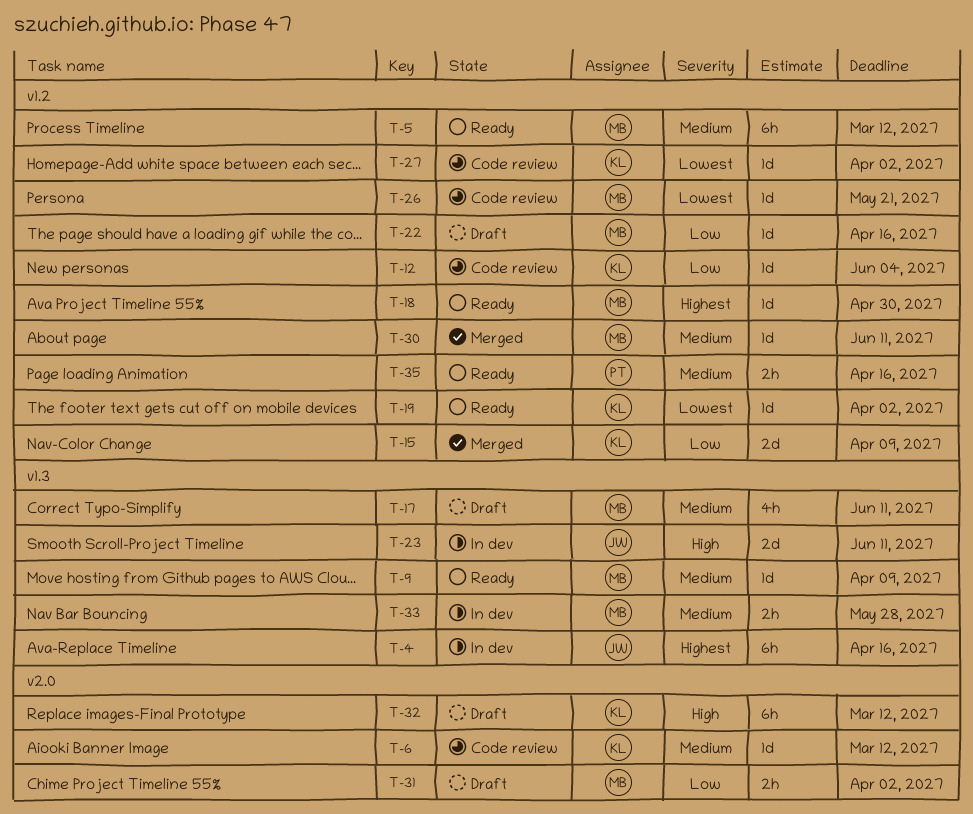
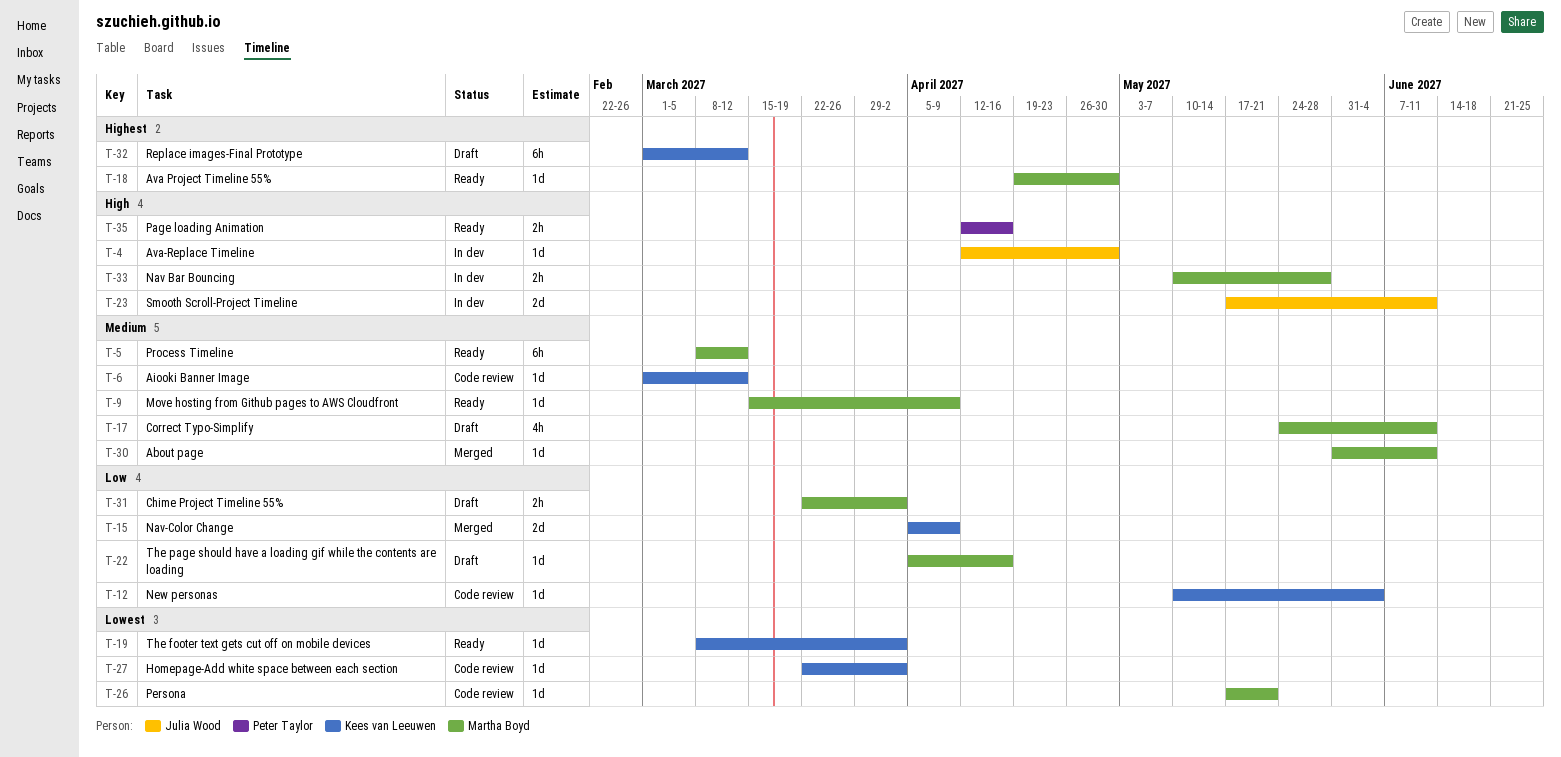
T-4, priority: Highest -> High
T-4, estimate: 6h -> 1d
T-4, due: Apr 16 -> Apr 30
T-32, priority: High -> Highest
T-33, priority: Medium -> High
T-35, priority: Medium -> High

